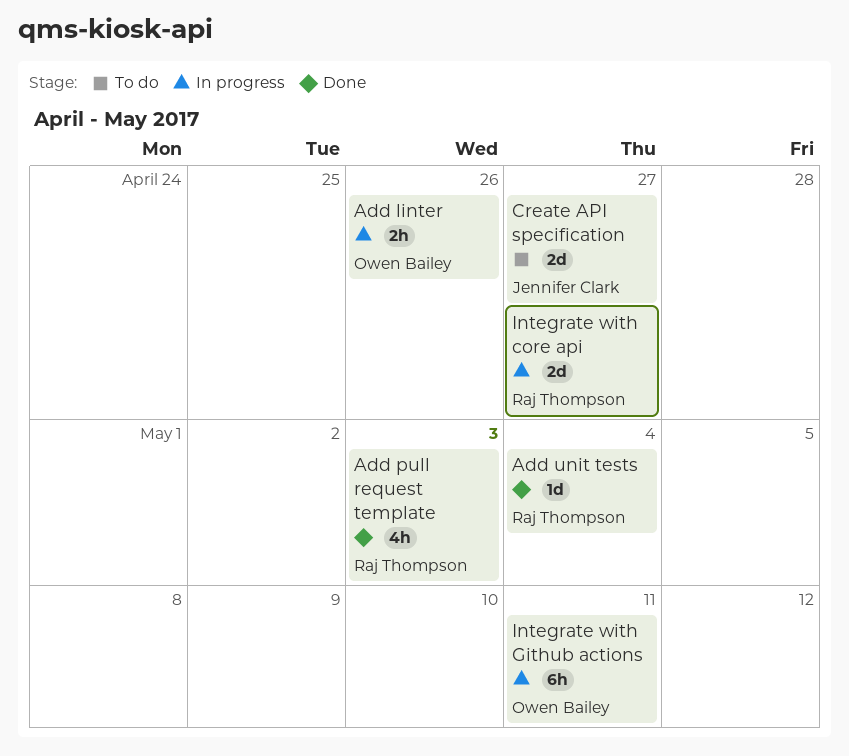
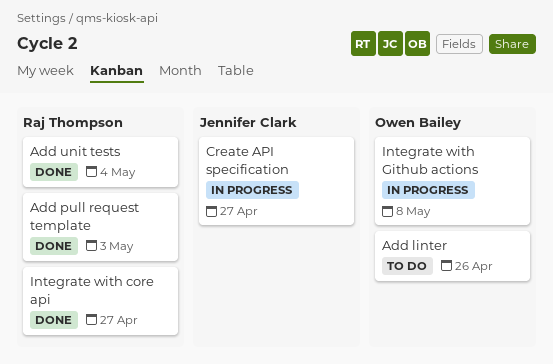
Add linter, status: In progress -> To do
Create API specification, status: To do -> In progress
Integrate with core api, status: In progress -> Done
Integrate with Github actions, due: May 11 -> May 8

